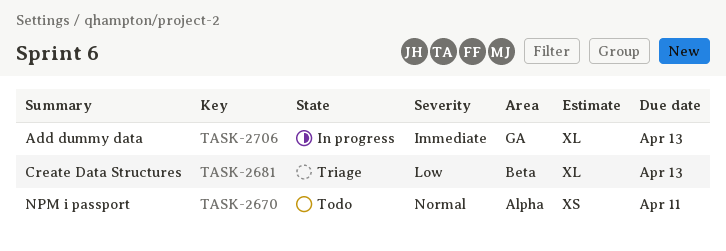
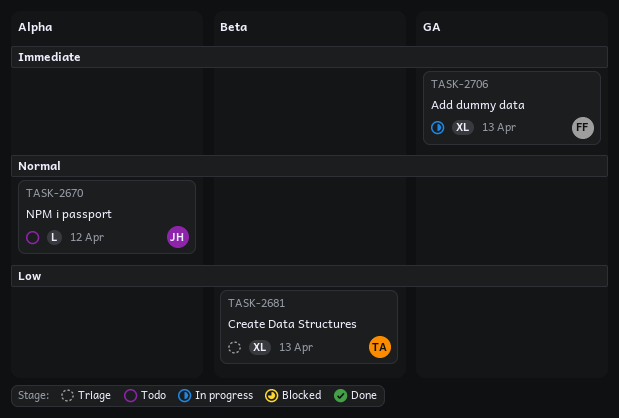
TASK-2670, estimate: XS -> L
TASK-2670, due: Apr 11 -> Apr 12

